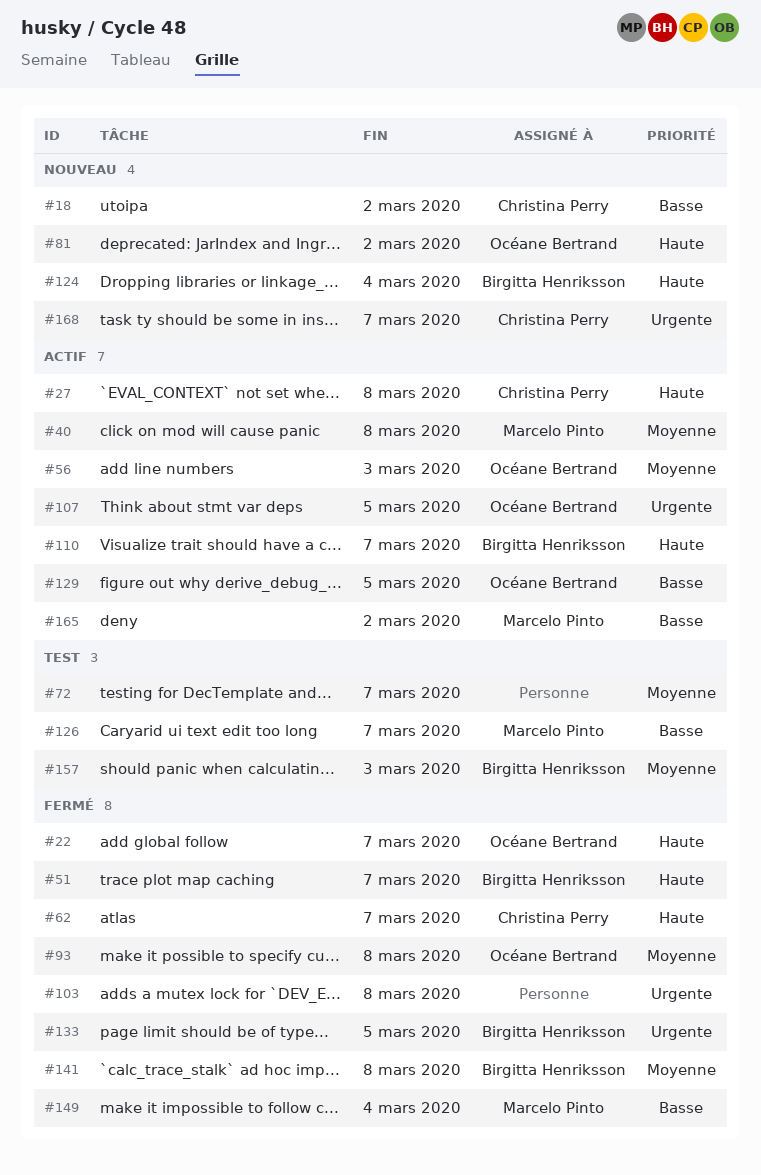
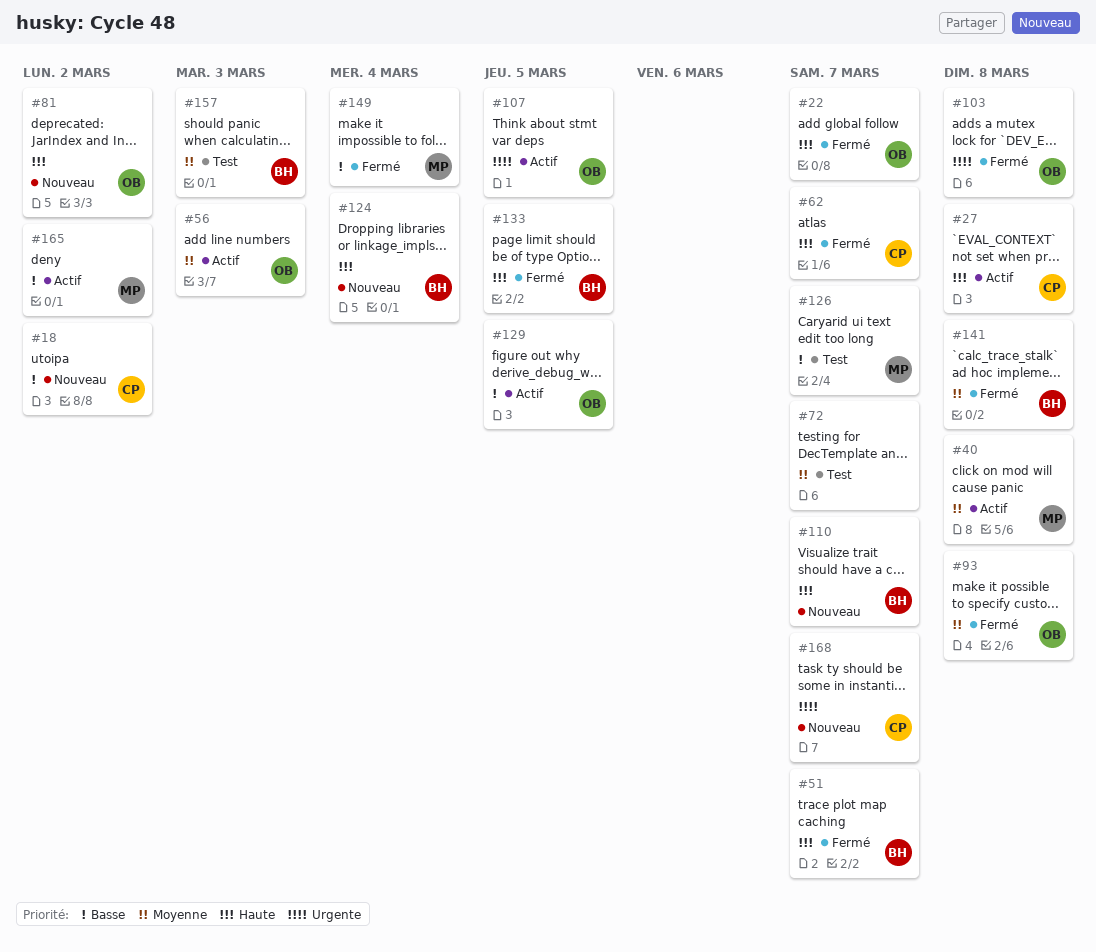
#103, owner: none -> Océane Bertrand
#110, status: Actif -> Nouveau
#133, priority: Urgente -> Haute

